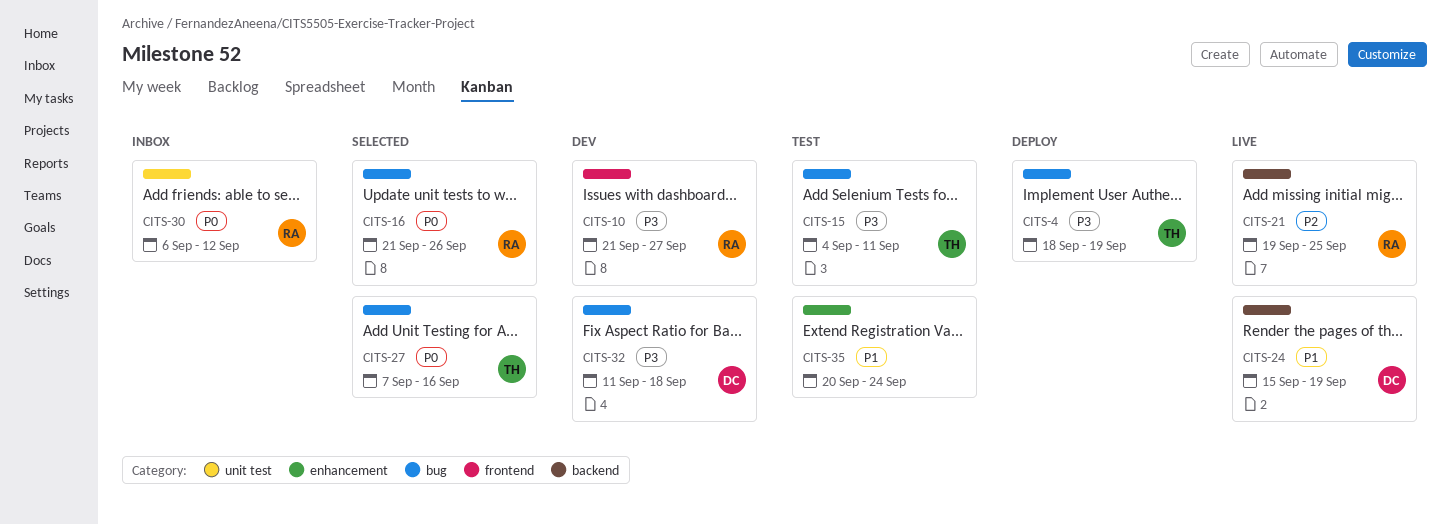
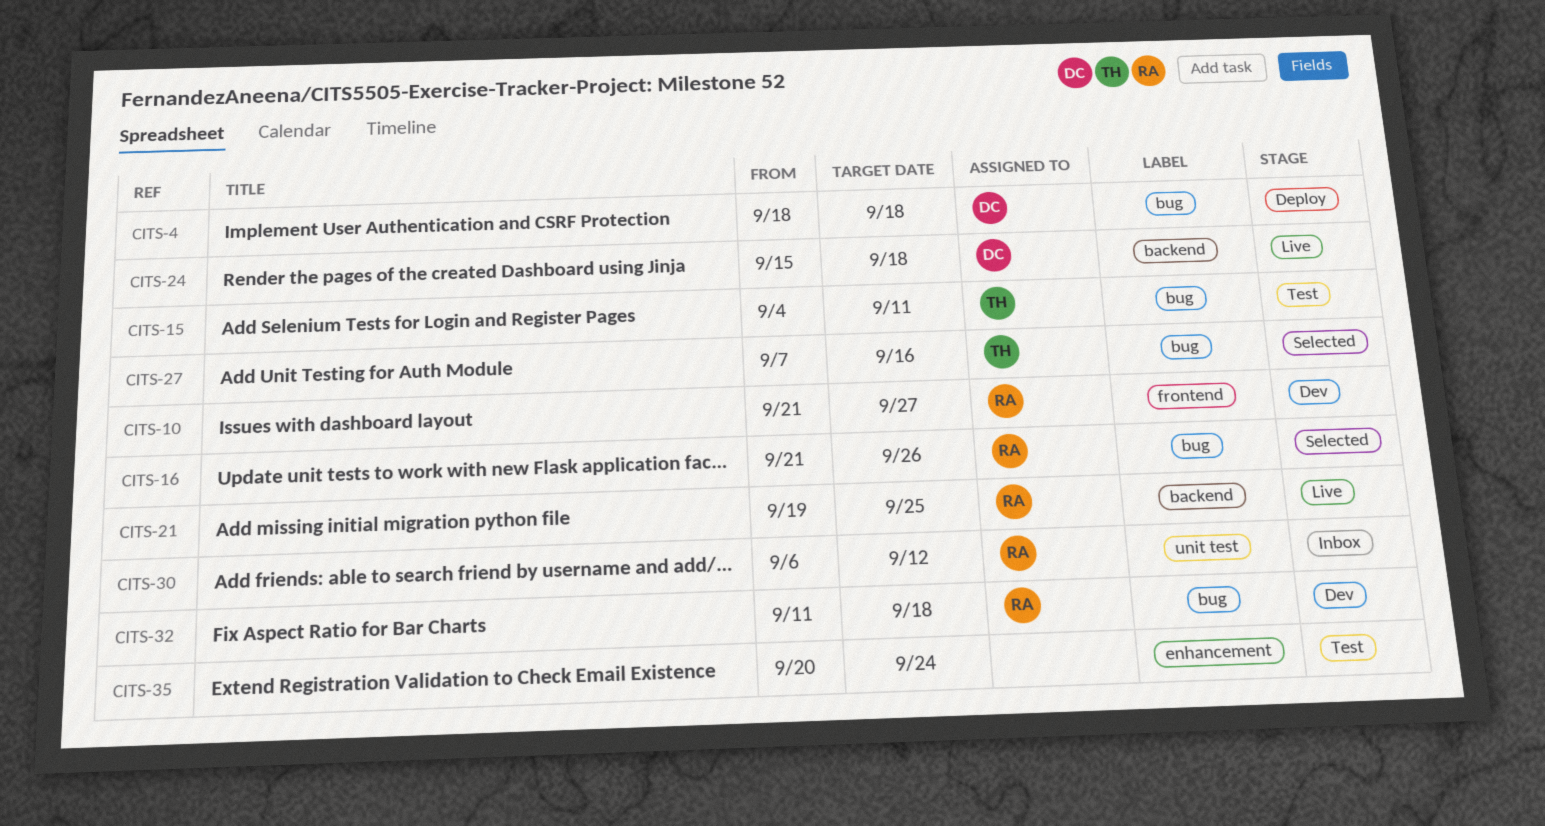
CITS-4, owner: TH -> DC
CITS-4, due: Sep 19 -> Sep 18
CITS-24, due: Sep 19 -> Sep 18
CITS-32, owner: DC -> RA

